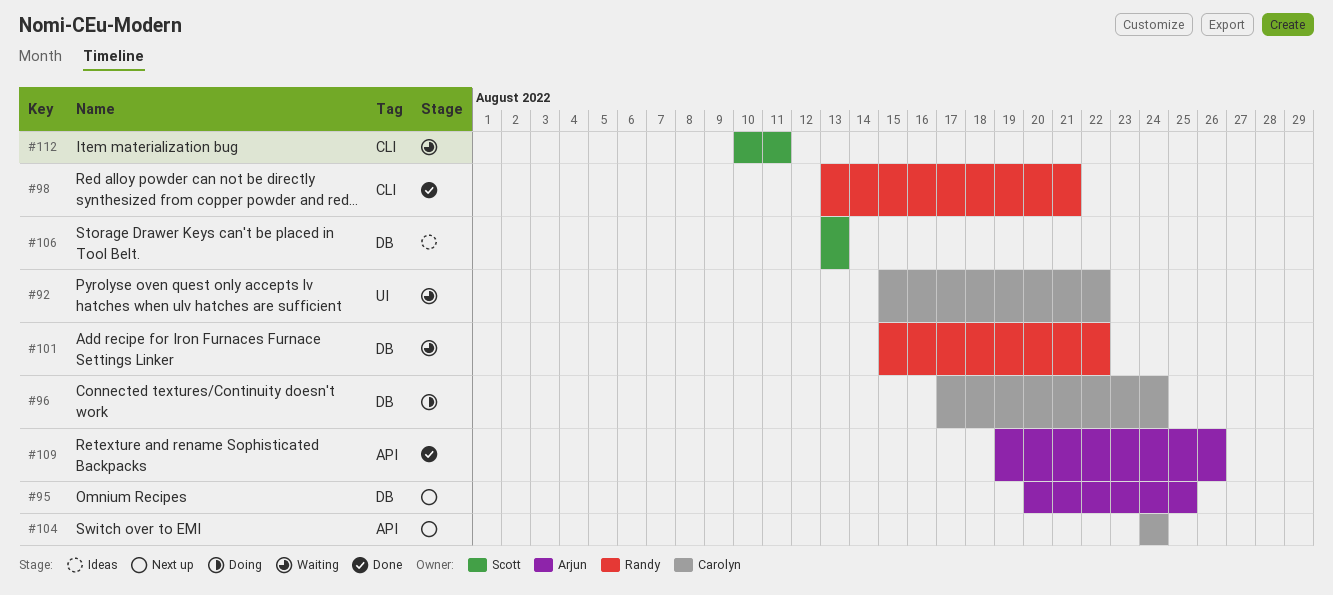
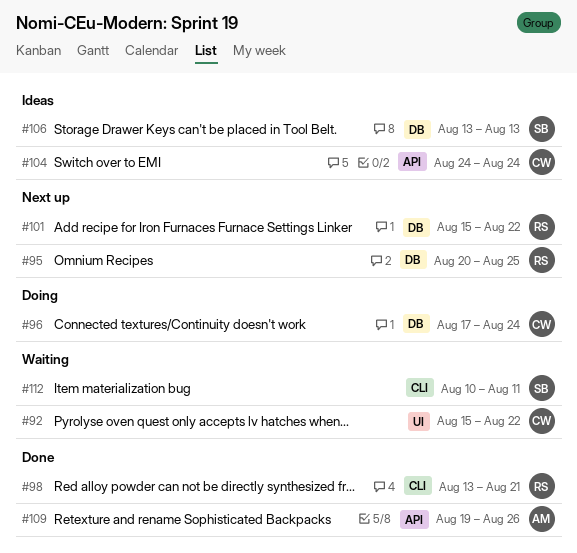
#95, owner: Arjun -> Randy
#101, status: Waiting -> Next up
#104, status: Next up -> Ideas

